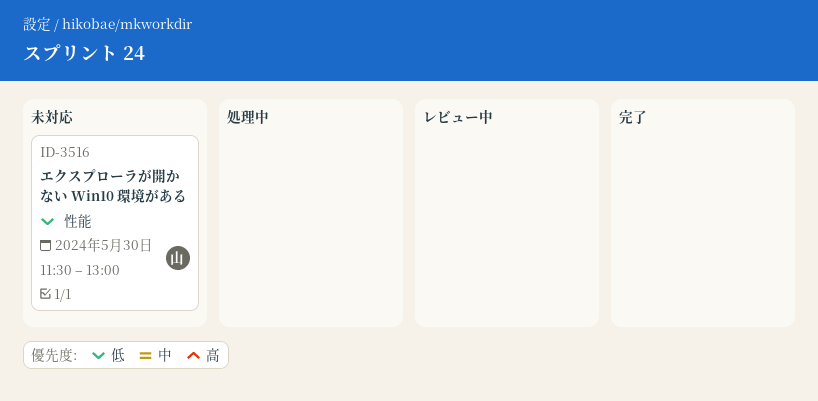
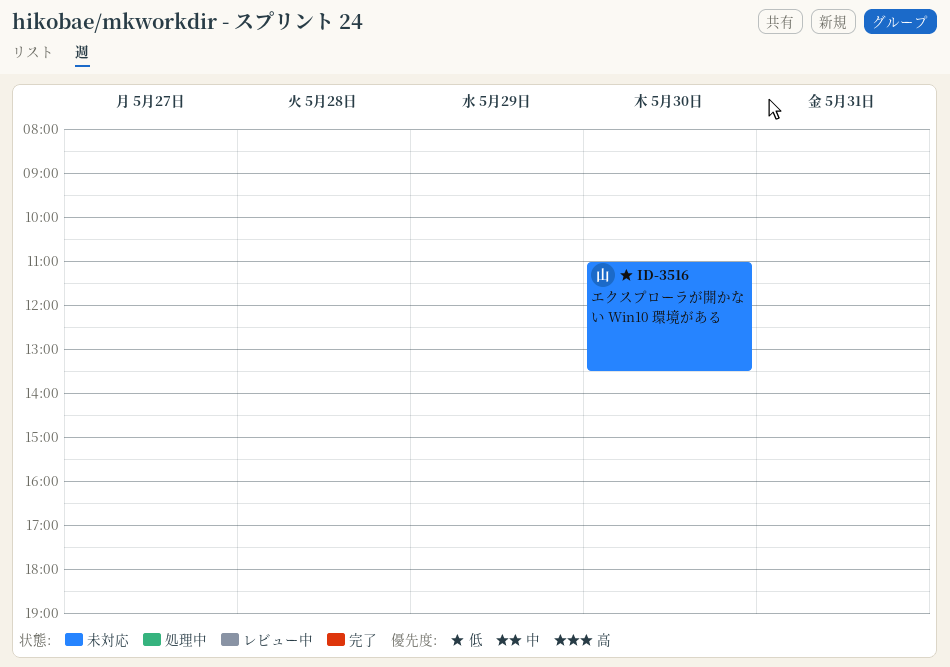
ID-3516, begins: 11:30 -> 11:00
ID-3516, ends: 13:00 -> 13:30

